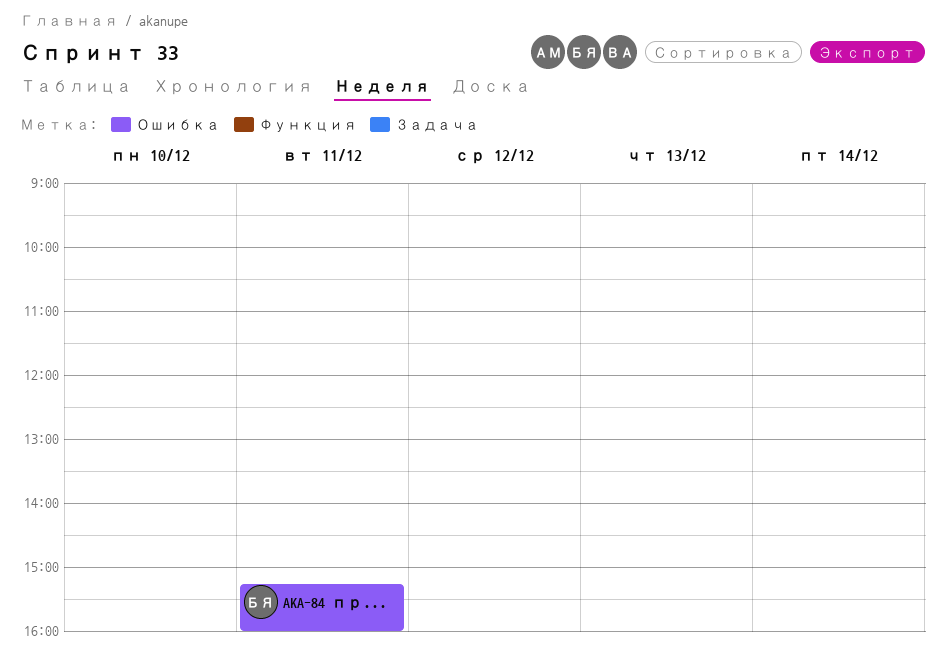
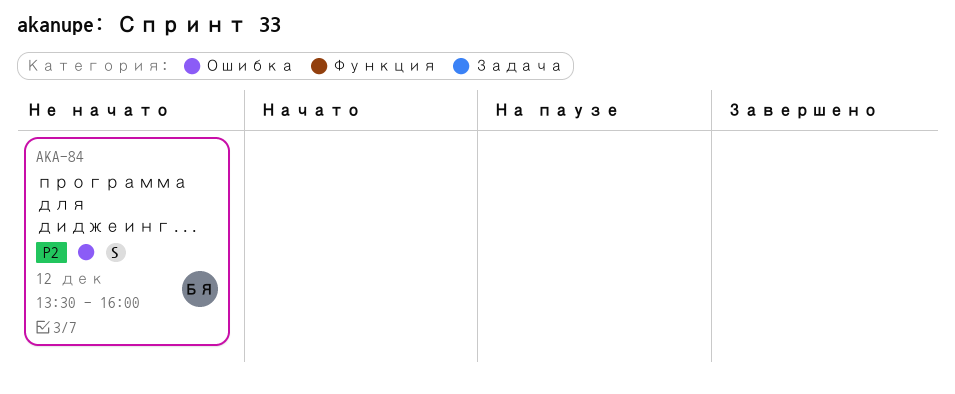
AKA-84, day: Dec 11 -> Dec 12
AKA-84, begins: 15:15 -> 13:30

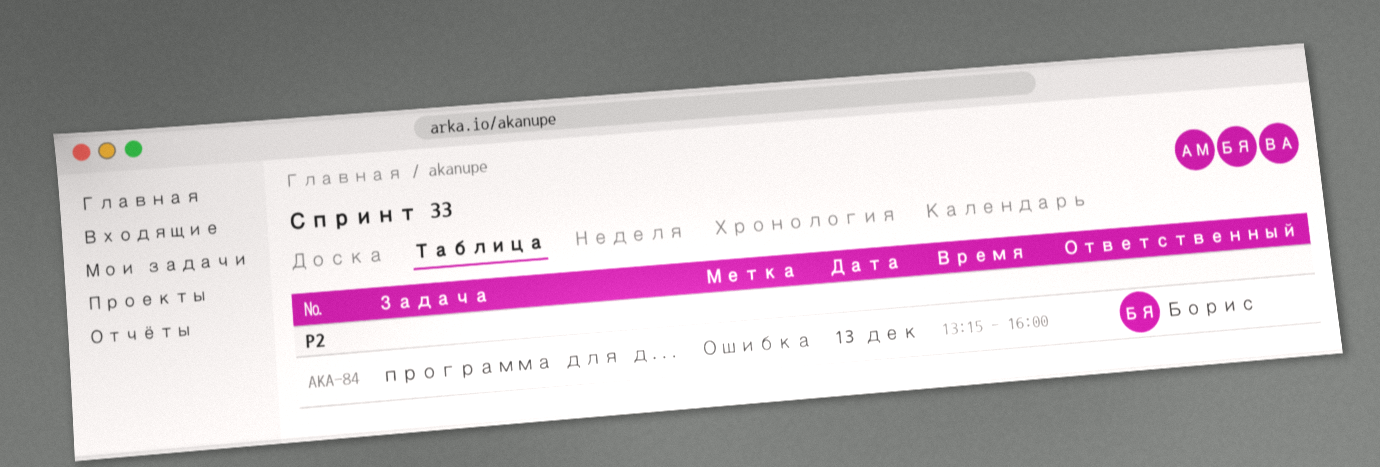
AKA-84, day: Dec 12 -> Dec 13
AKA-84, begins: 13:30 -> 13:15

